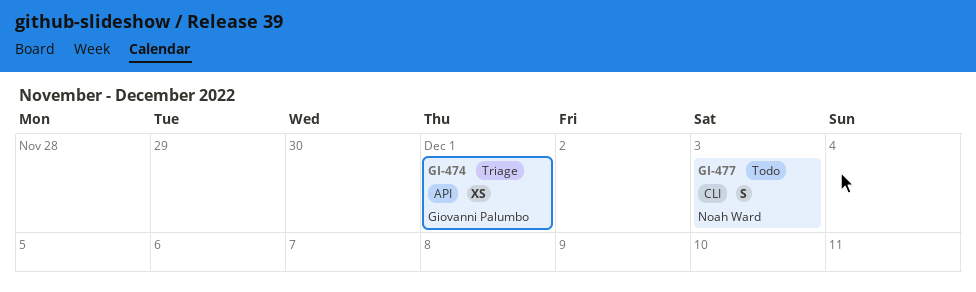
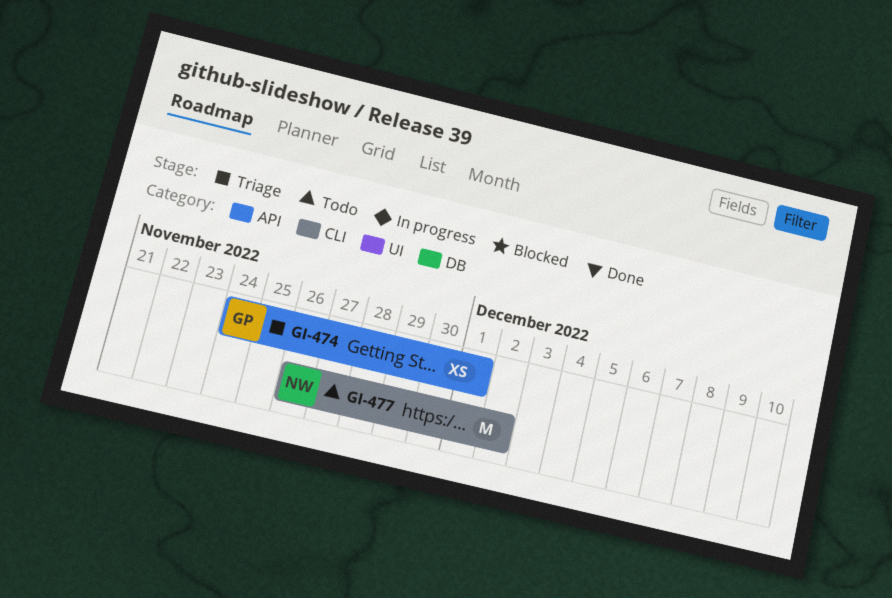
GI-477, estimate: S -> M
GI-477, due: Dec 3 -> Dec 2

